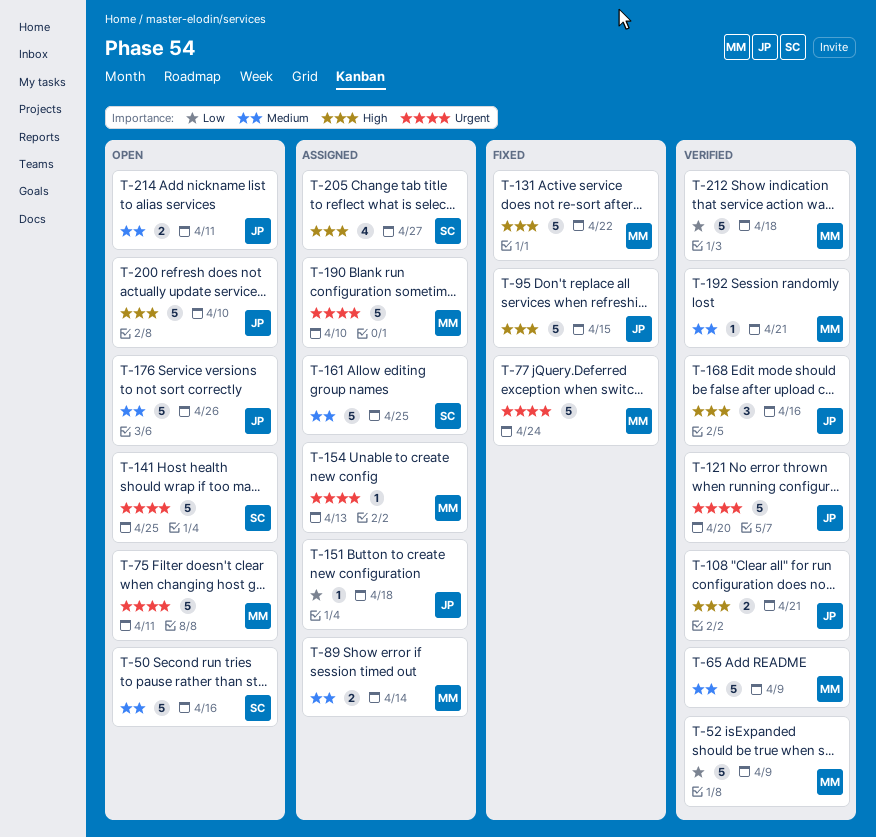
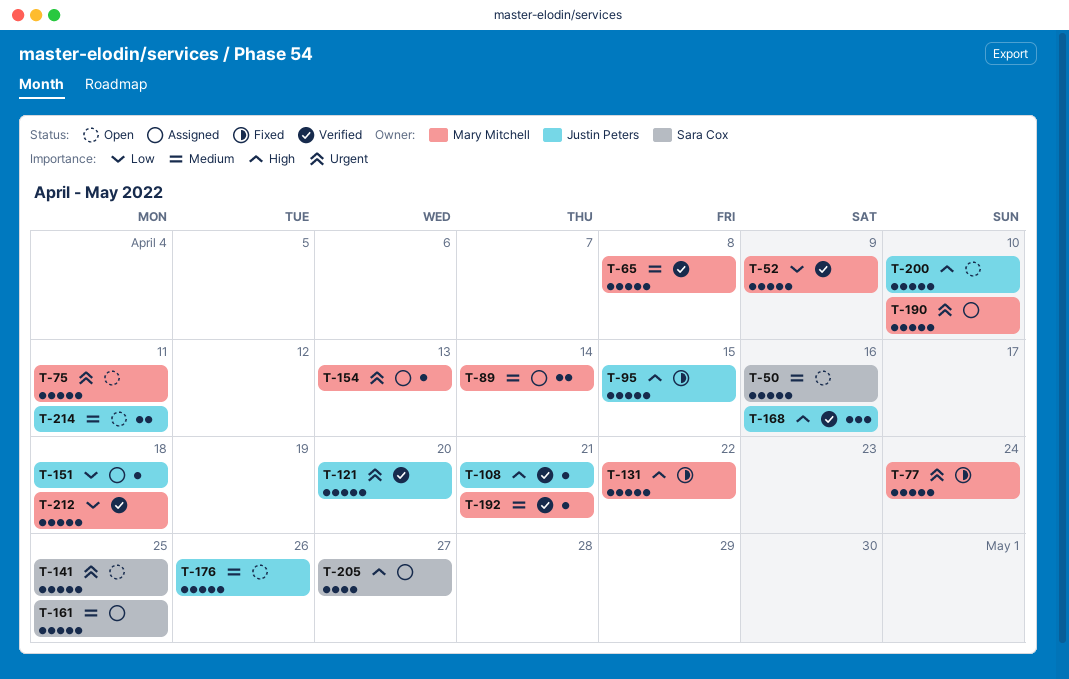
T-65, due: Apr 9 -> Apr 8
T-108, estimate: 2 -> 1

